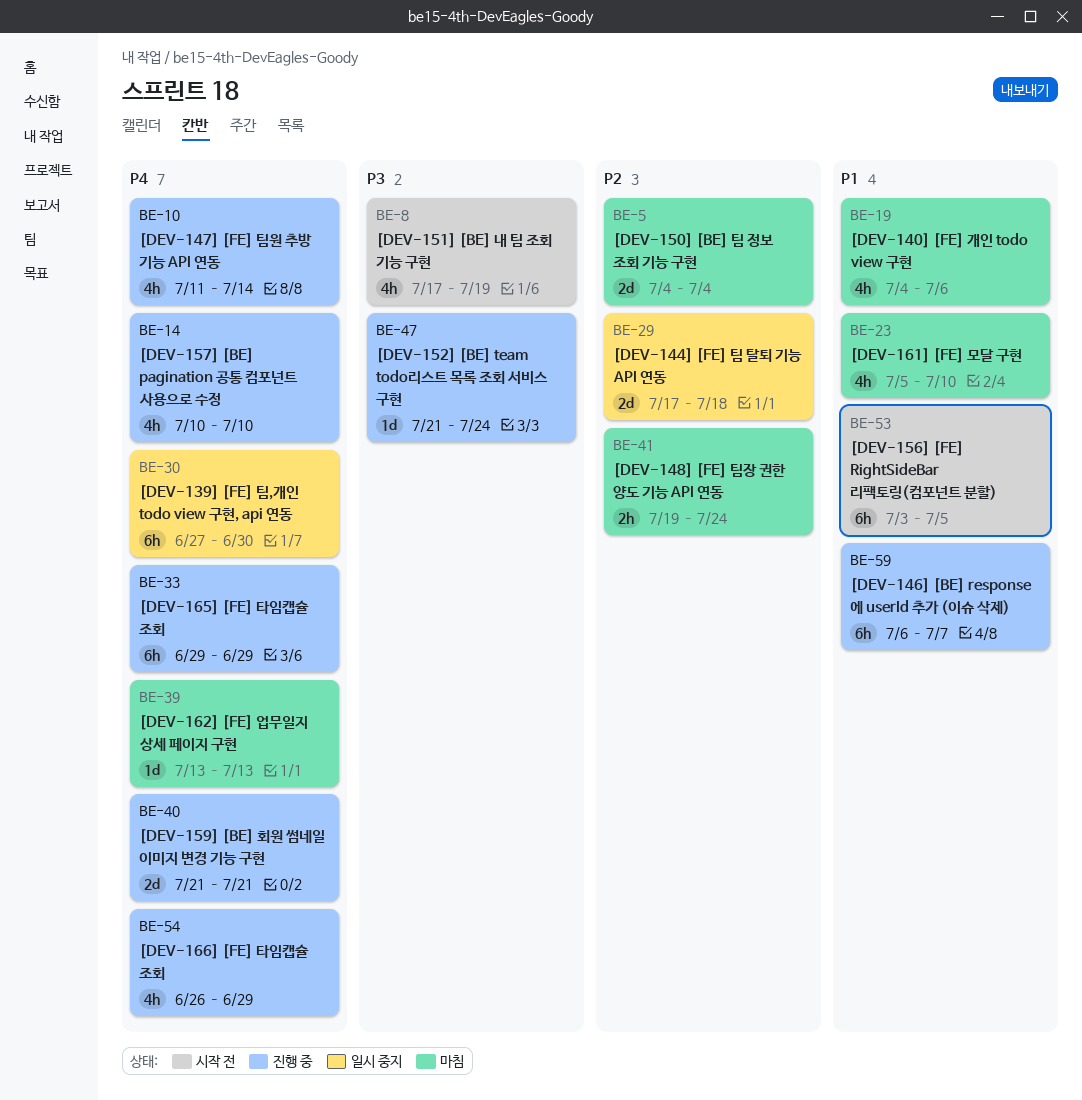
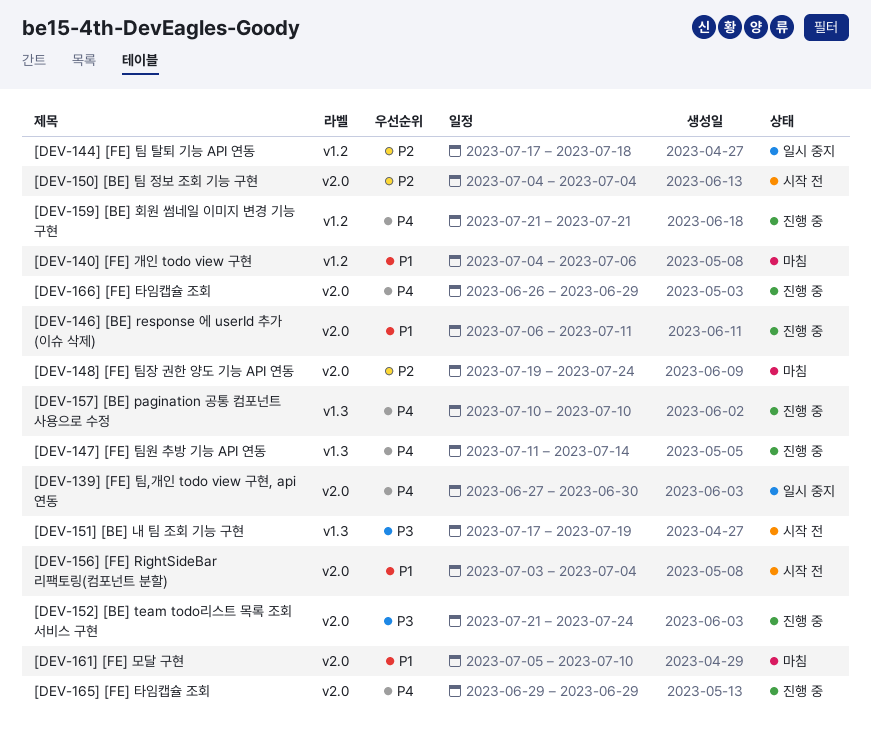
[DEV-146] [BE] response 에 userId 추가 (이슈 삭제), due: Jul 7 -> Jul 11
[DEV-150] [BE] 팀 정보 조회 기능 구현, status: 마침 -> 시작 전
[DEV-156] [FE] RightSideBar 리팩토링(컴포넌트 분할), due: Jul 5 -> Jul 4
[DEV-162] [FE] 업무일지 상세 페이지 구현: present -> none

